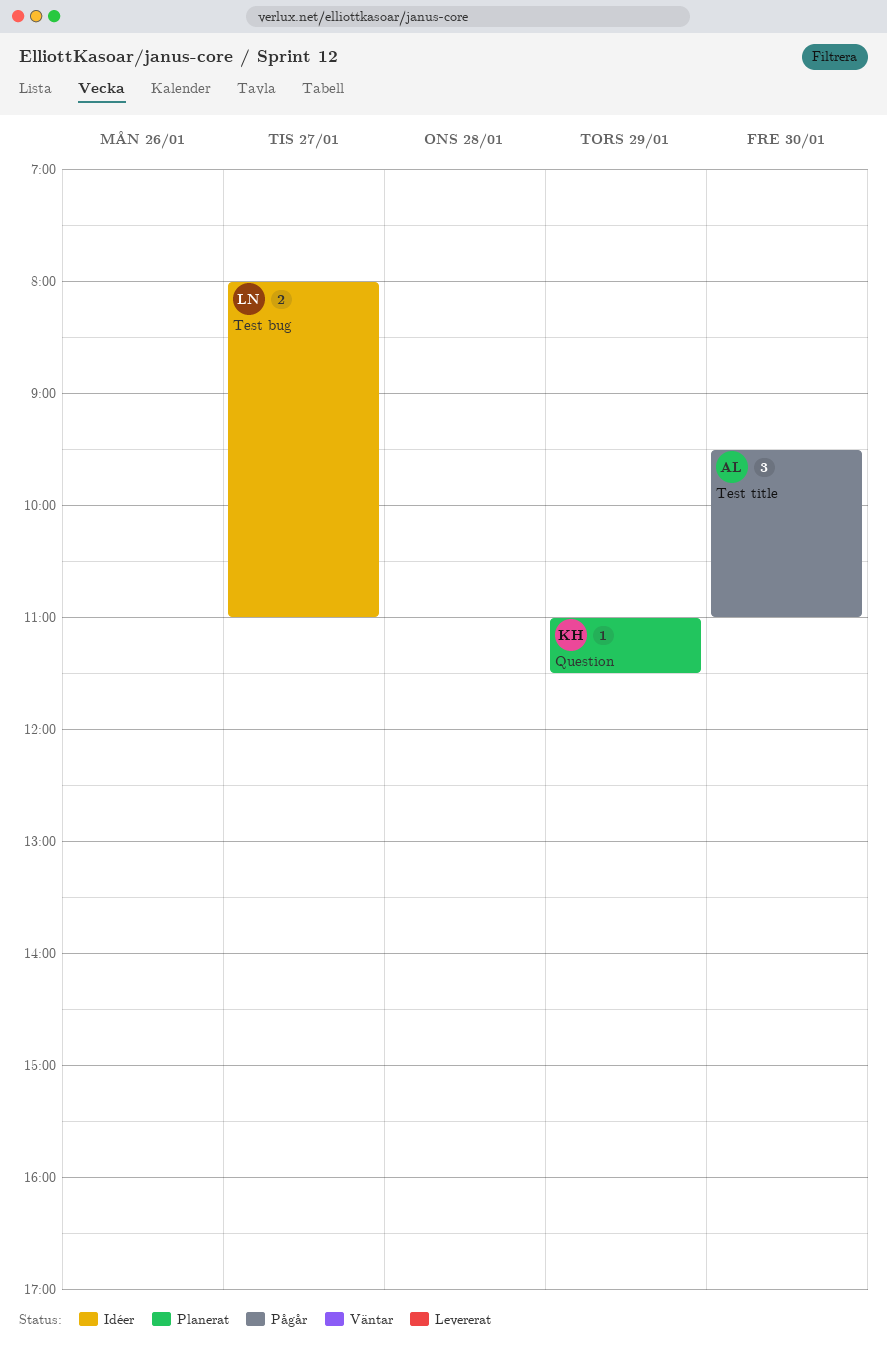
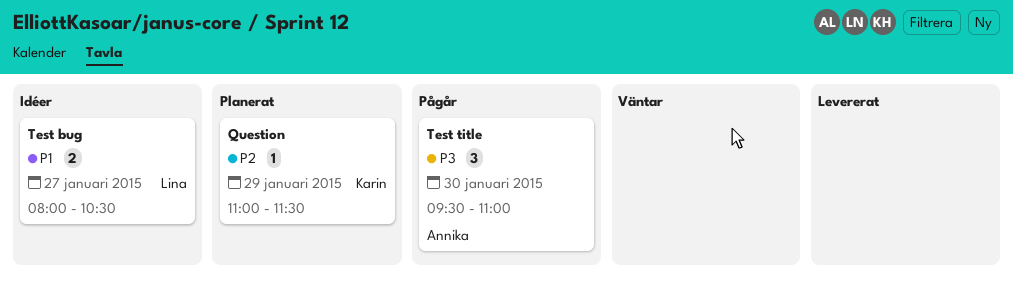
Test bug, ends: 11:00 -> 10:30

